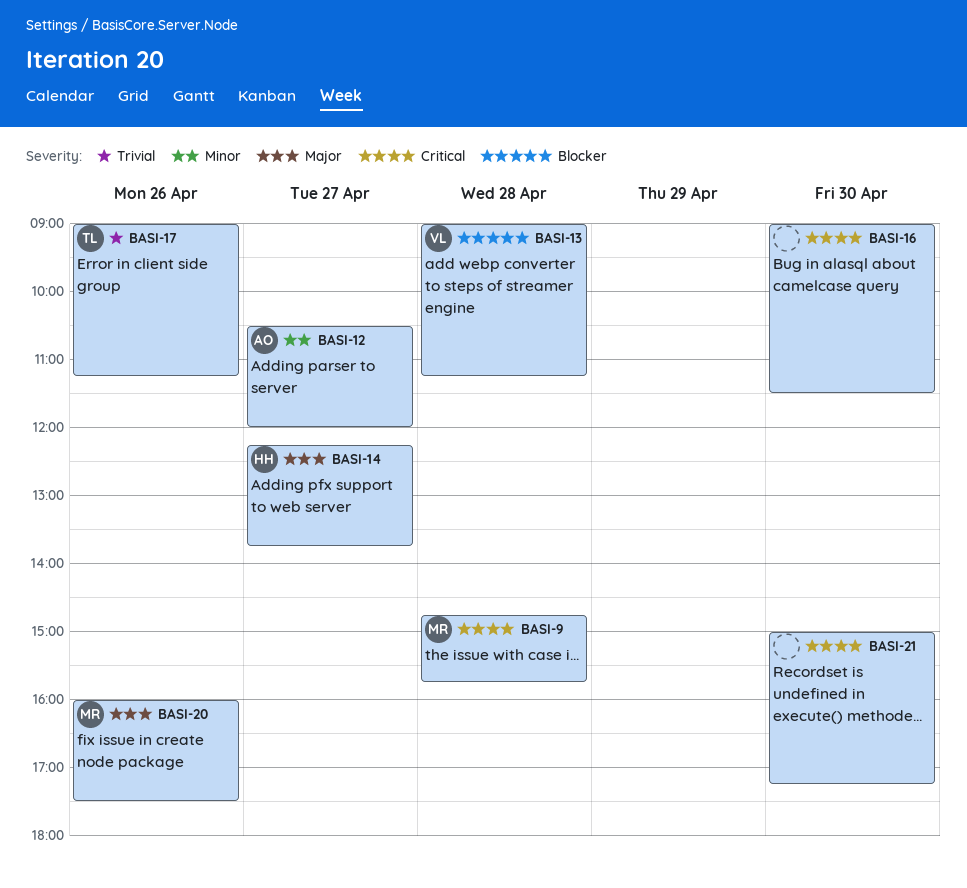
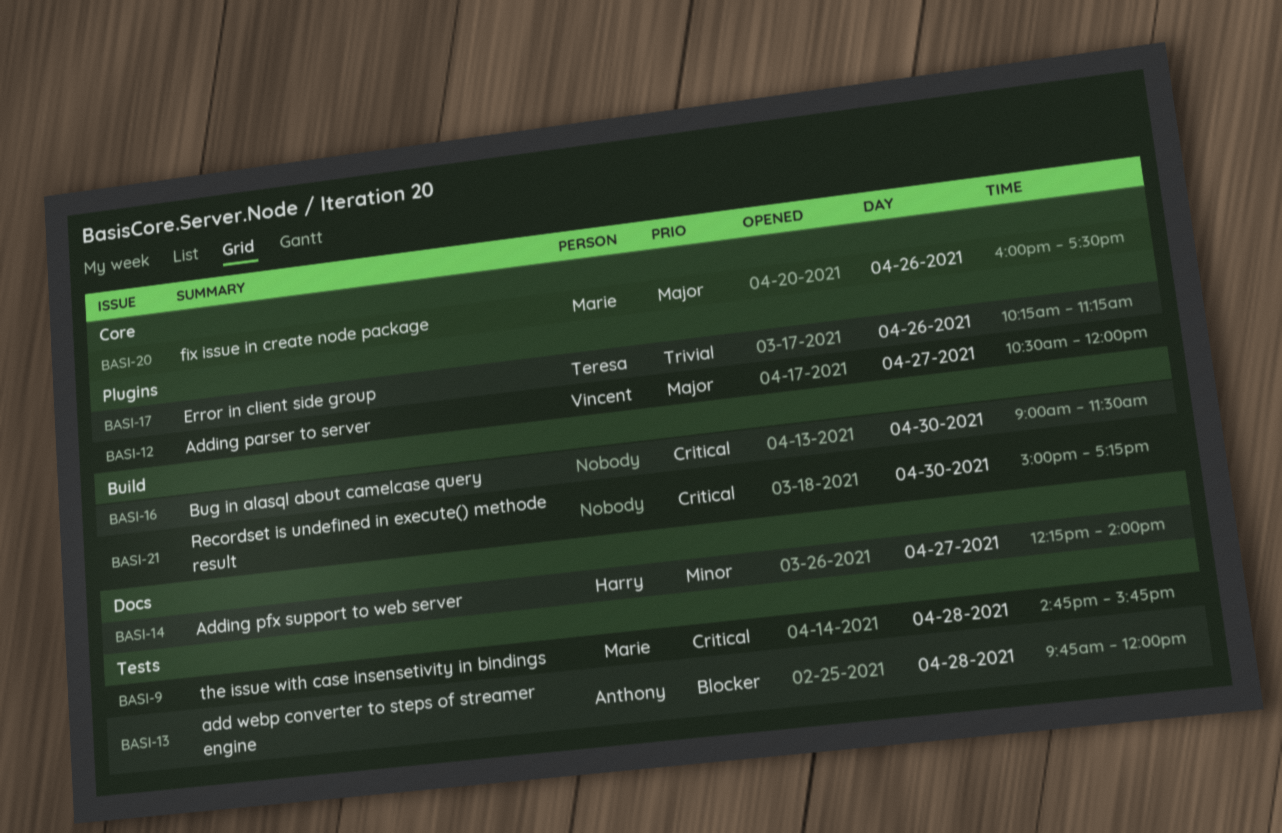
BASI-12, owner: Anthony -> Vincent
BASI-12, priority: Minor -> Major
BASI-13, owner: Vincent -> Anthony
BASI-13, begins: 09:00 -> 09:45
BASI-13, ends: 11:15 -> 12:00
BASI-14, priority: Major -> Minor
BASI-14, ends: 13:45 -> 14:00
BASI-17, begins: 09:00 -> 10:15

